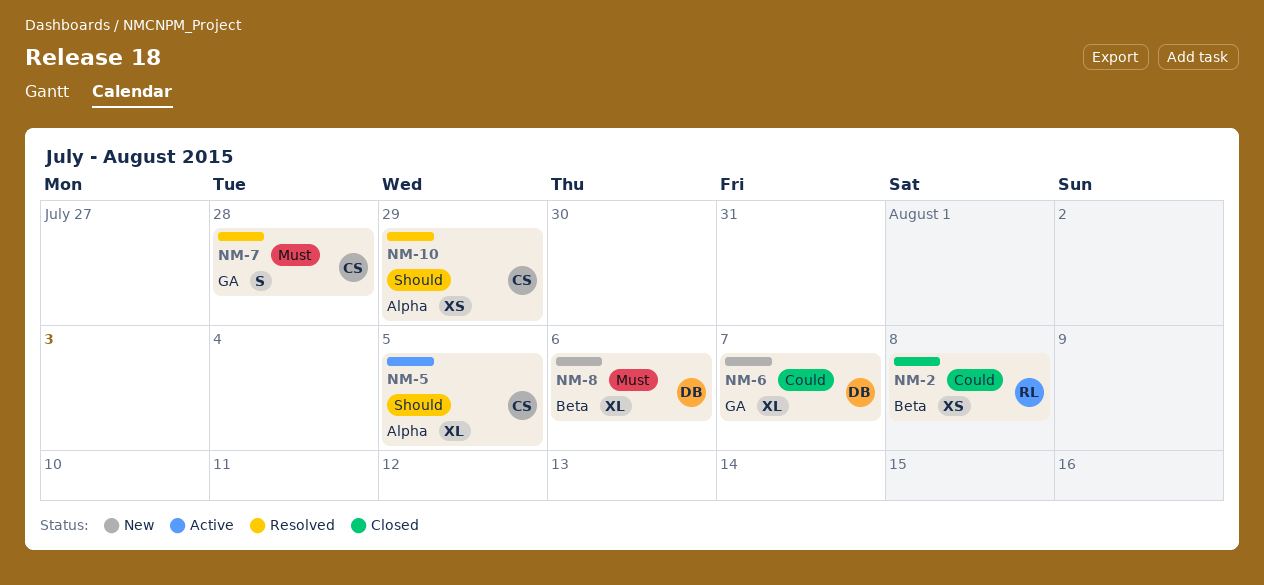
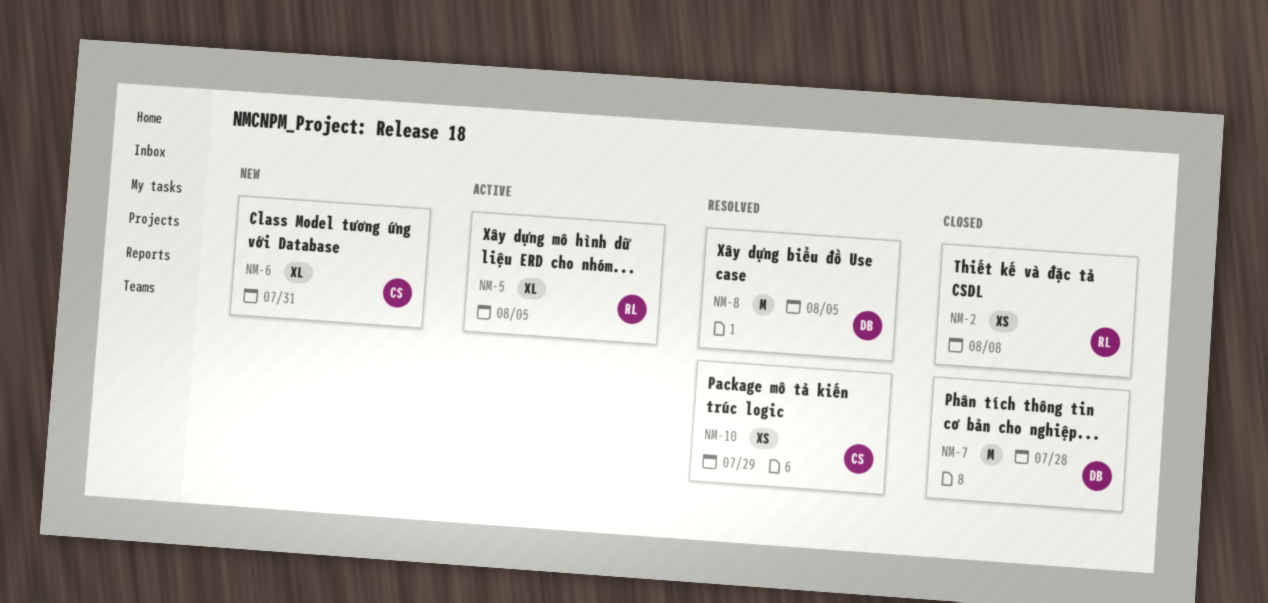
NM-5, owner: CS -> RL
NM-6, owner: DB -> CS
NM-6, due: Aug 7 -> Jul 31
NM-7, status: Resolved -> Closed
NM-7, owner: CS -> DB
NM-7, estimate: S -> M
NM-8, status: New -> Resolved
NM-8, estimate: XL -> M
NM-8, due: Aug 6 -> Aug 5

